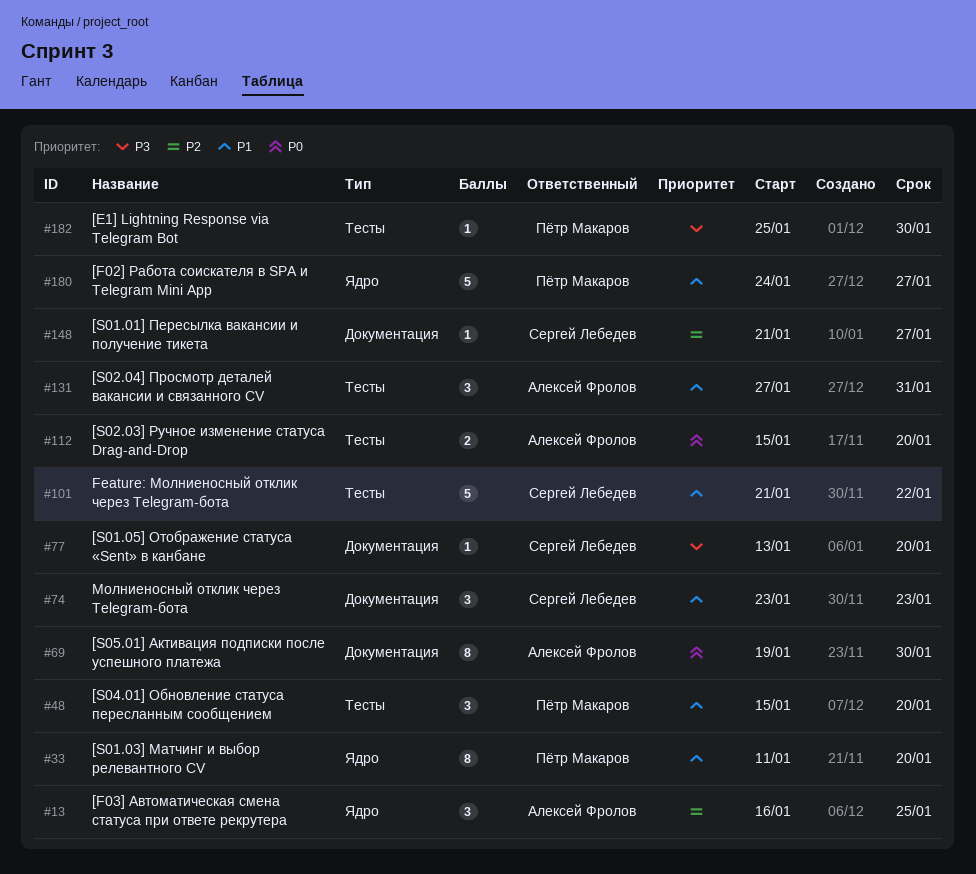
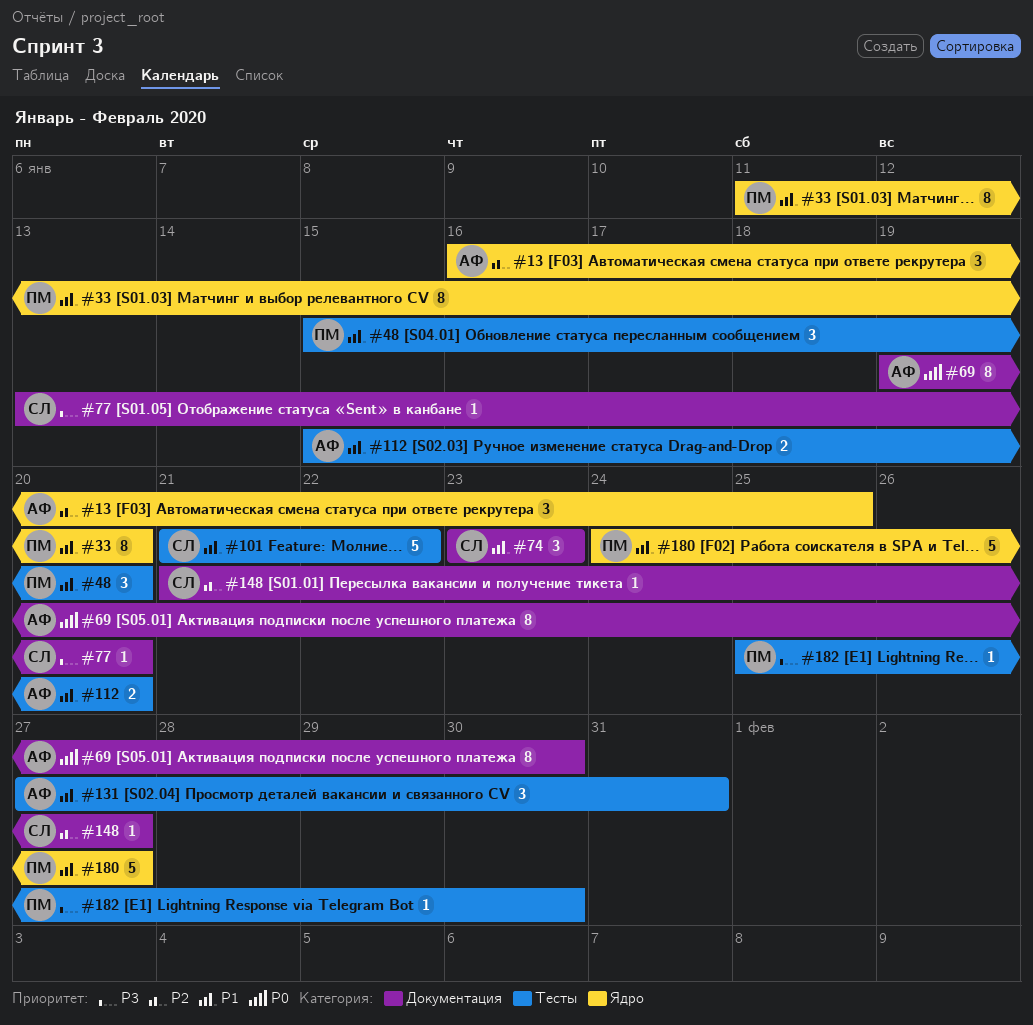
#112, priority: P0 -> P1

